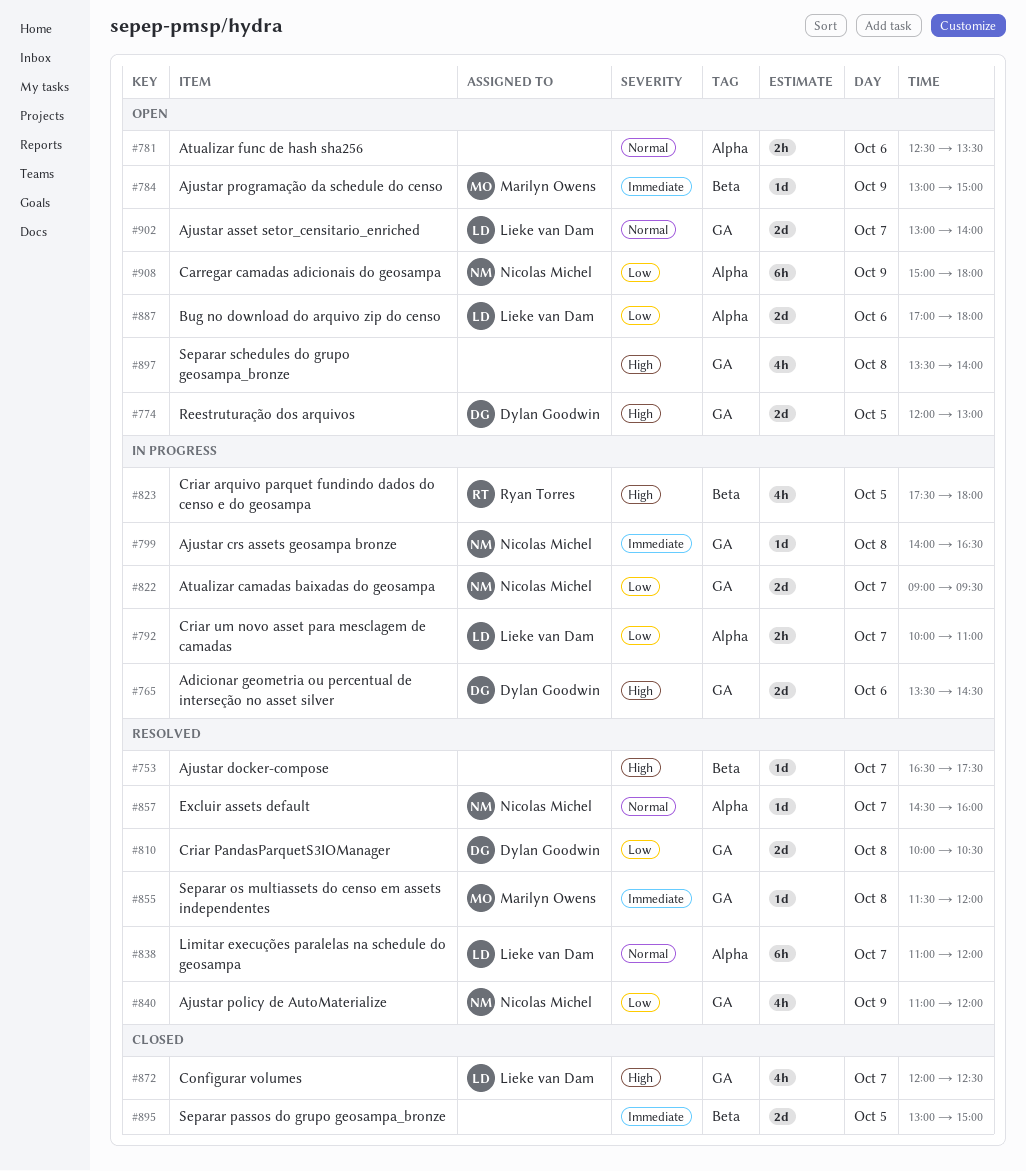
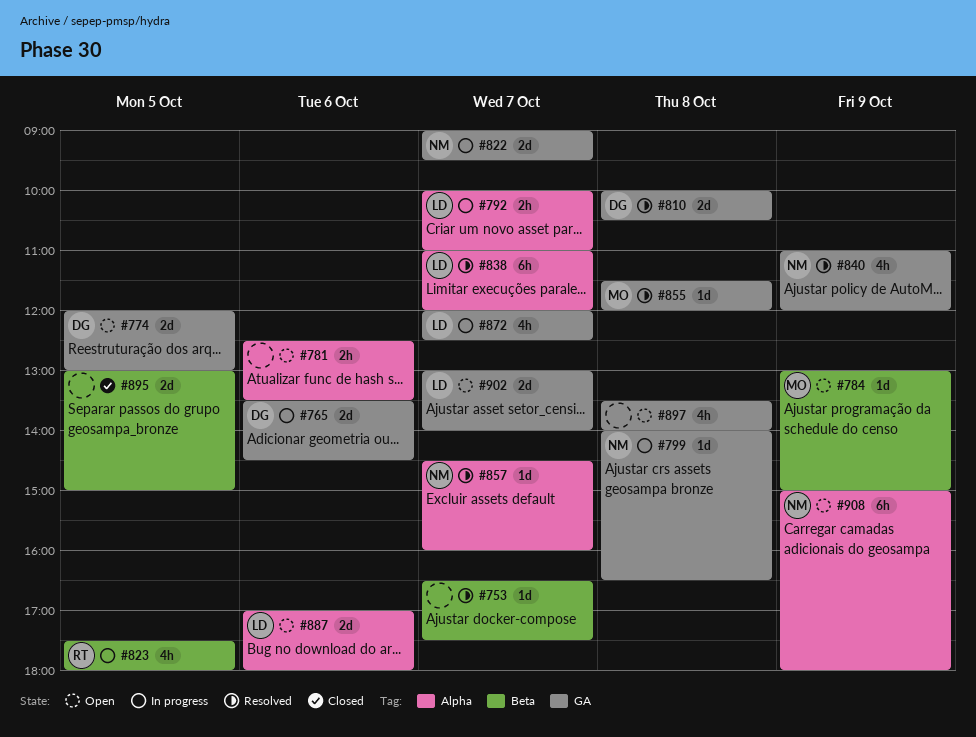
#872, status: Closed -> In progress

